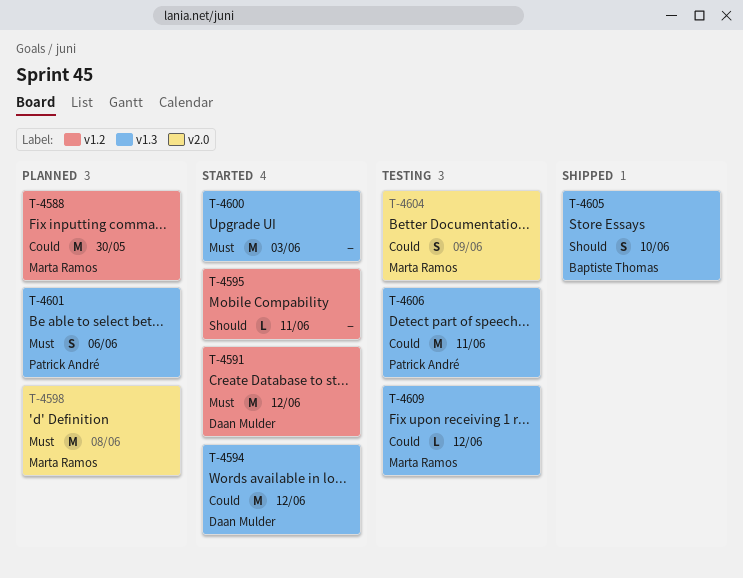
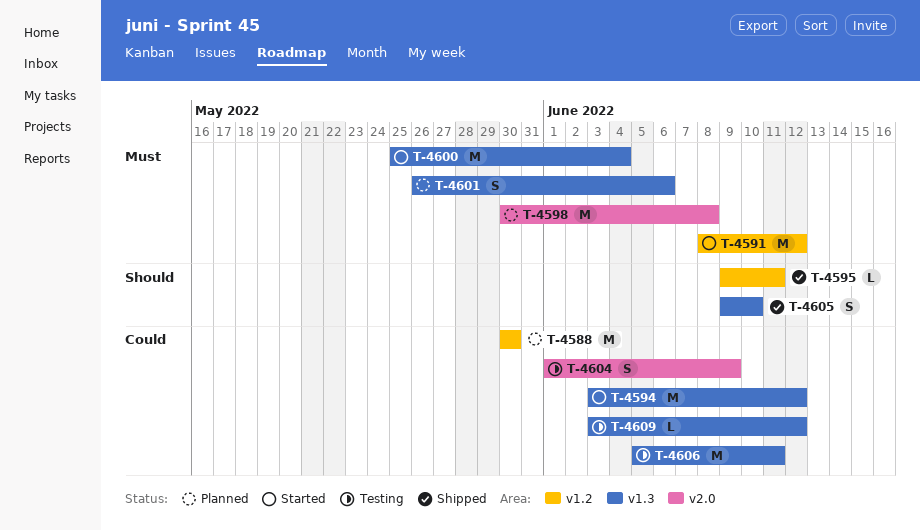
T-4595, status: Started -> Shipped
T-4600, due: Jun 3 -> Jun 4

